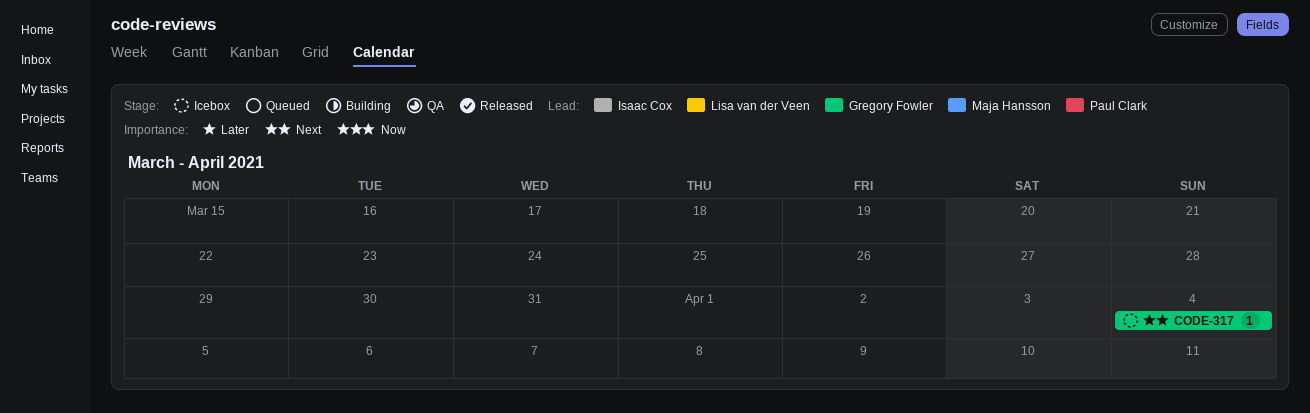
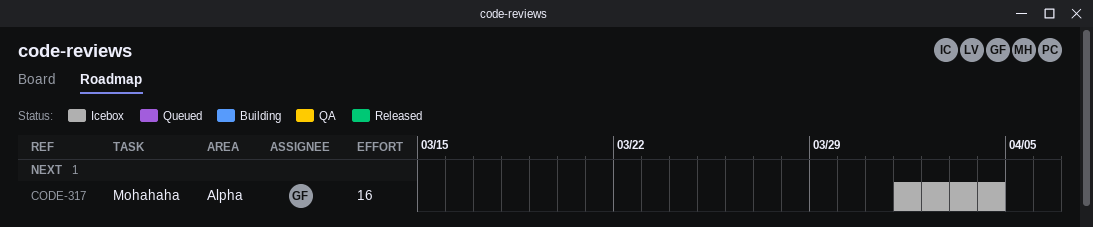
CODE-317, estimate: 1 -> 16
CODE-317, start: Apr 4 -> Apr 1

